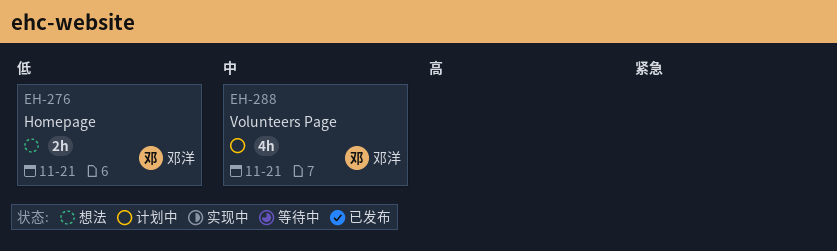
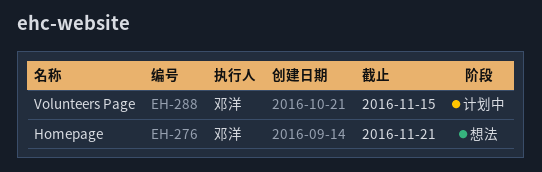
EH-288, due: Nov 21 -> Nov 15

